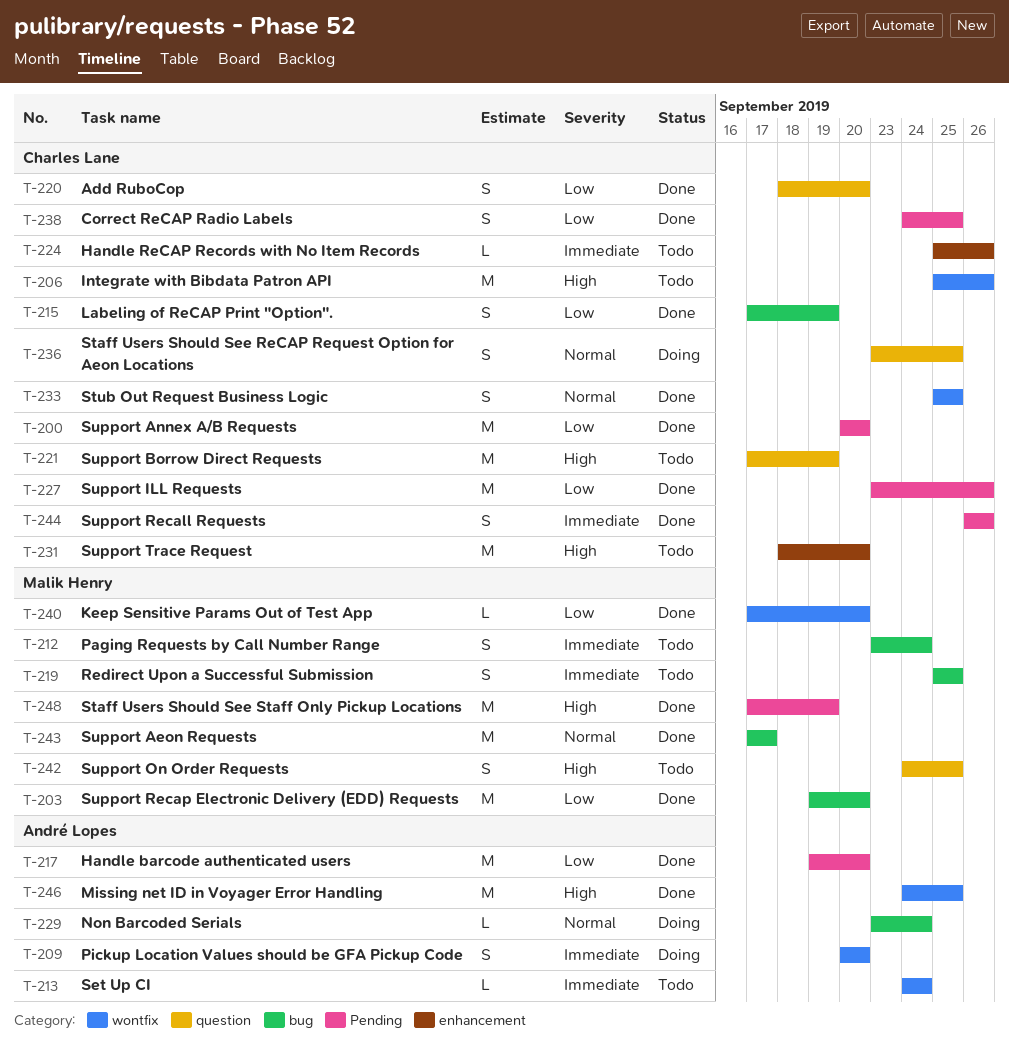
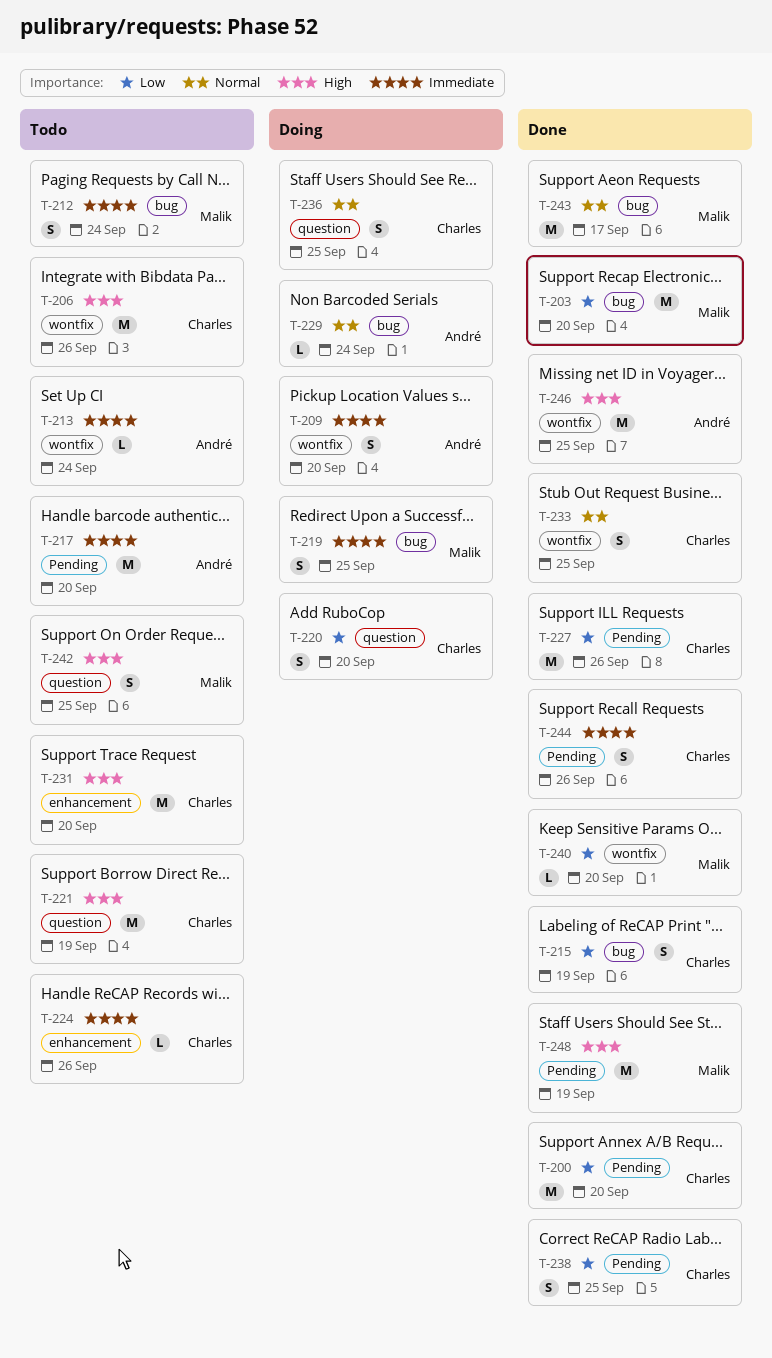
T-217, status: Done -> Todo
T-217, priority: Low -> Immediate
T-219, status: Todo -> Doing
T-220, status: Done -> Doing

